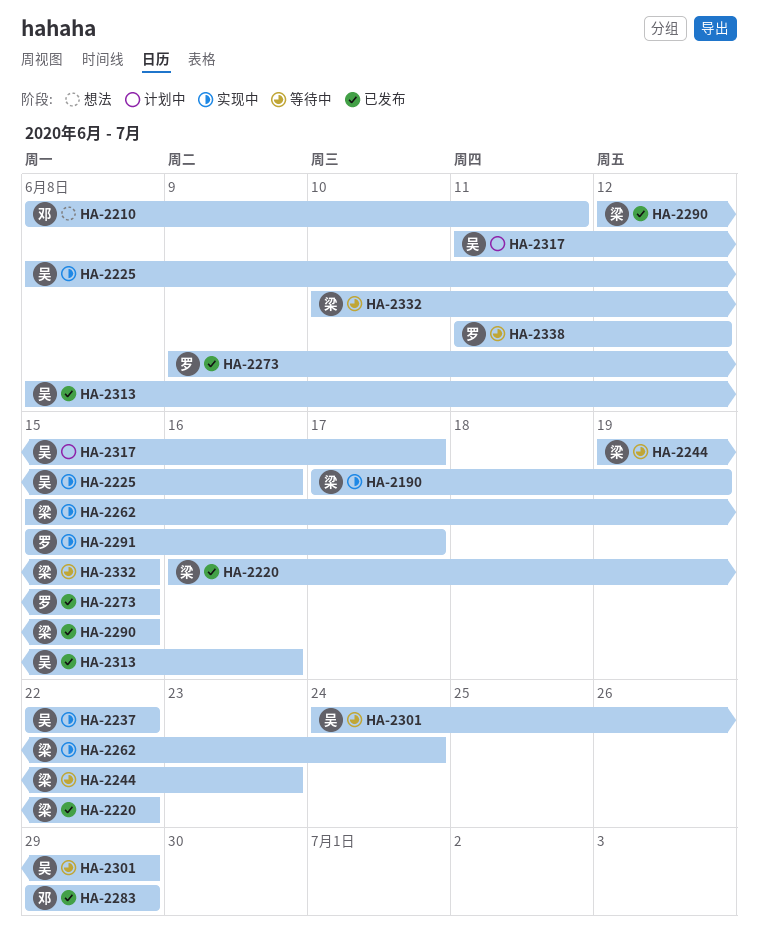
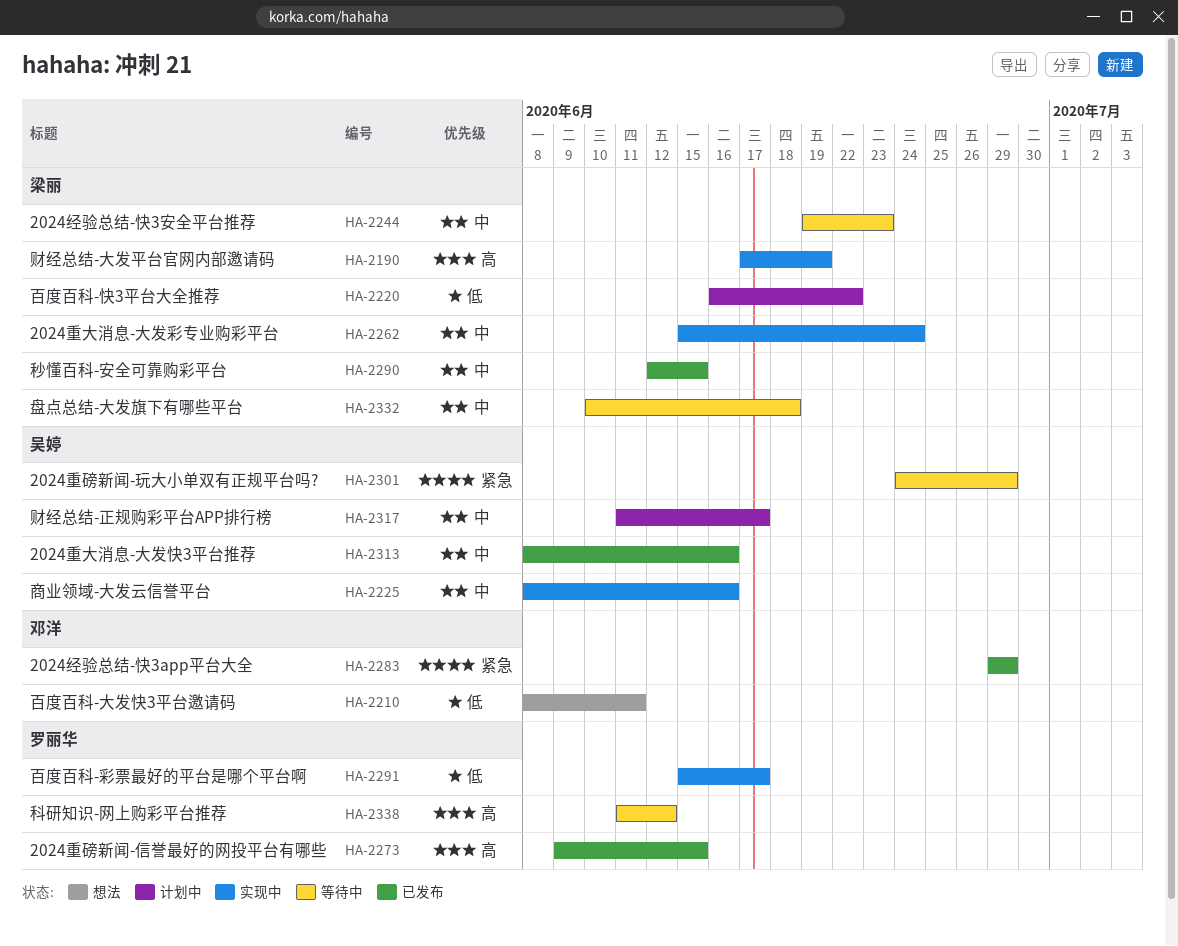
HA-2220, status: 已发布 -> 计划中
HA-2237: present -> none
HA-2332, due: Jun 15 -> Jun 18

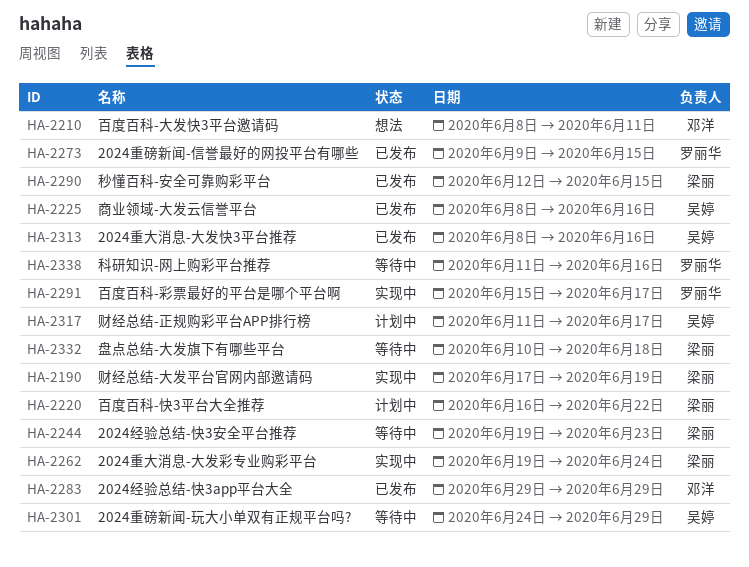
HA-2225, status: 实现中 -> 已发布
HA-2262, start: Jun 15 -> Jun 19
HA-2338, due: Jun 12 -> Jun 16

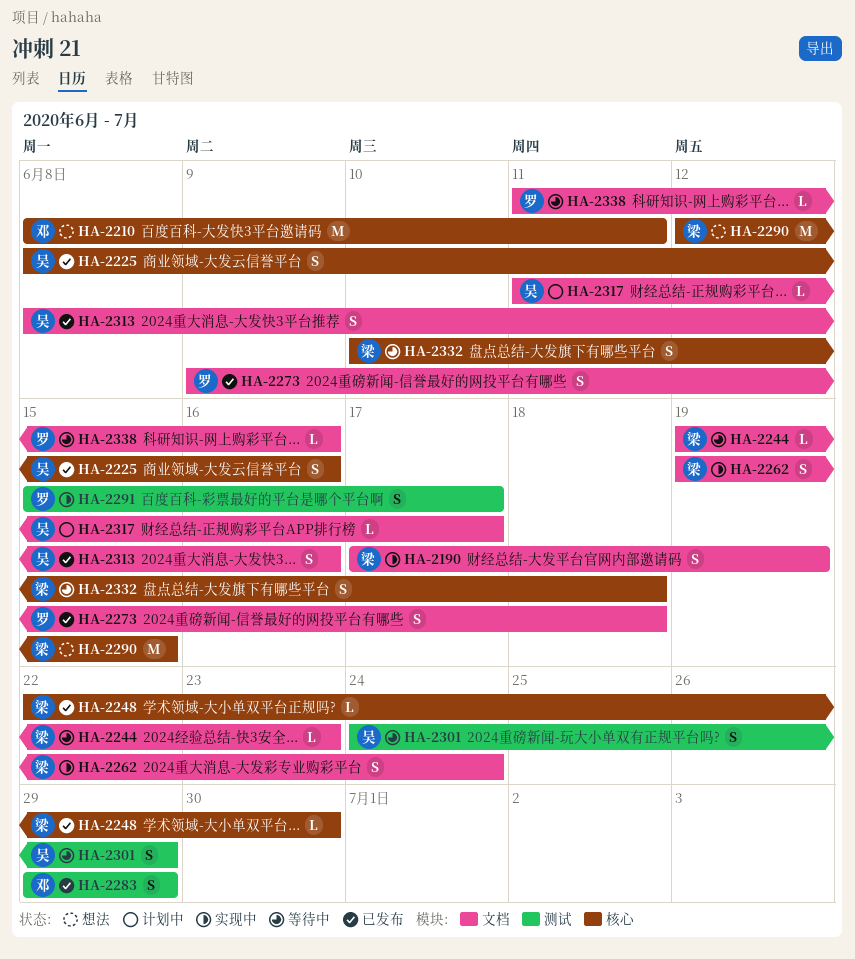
HA-2220: present -> none
HA-2248: none -> present
HA-2273, due: Jun 15 -> Jun 18
HA-2290, status: 已发布 -> 想法

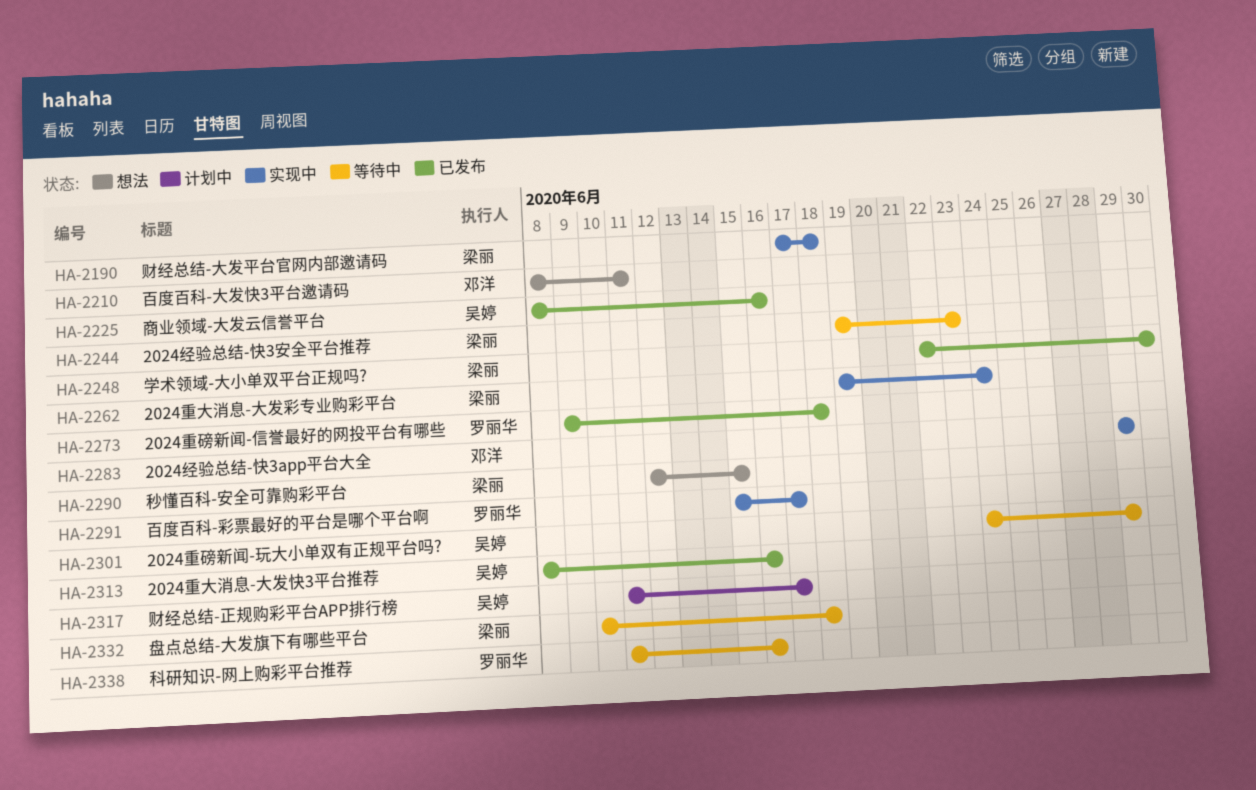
HA-2190, due: Jun 19 -> Jun 18
HA-2283, status: 已发布 -> 实现中

